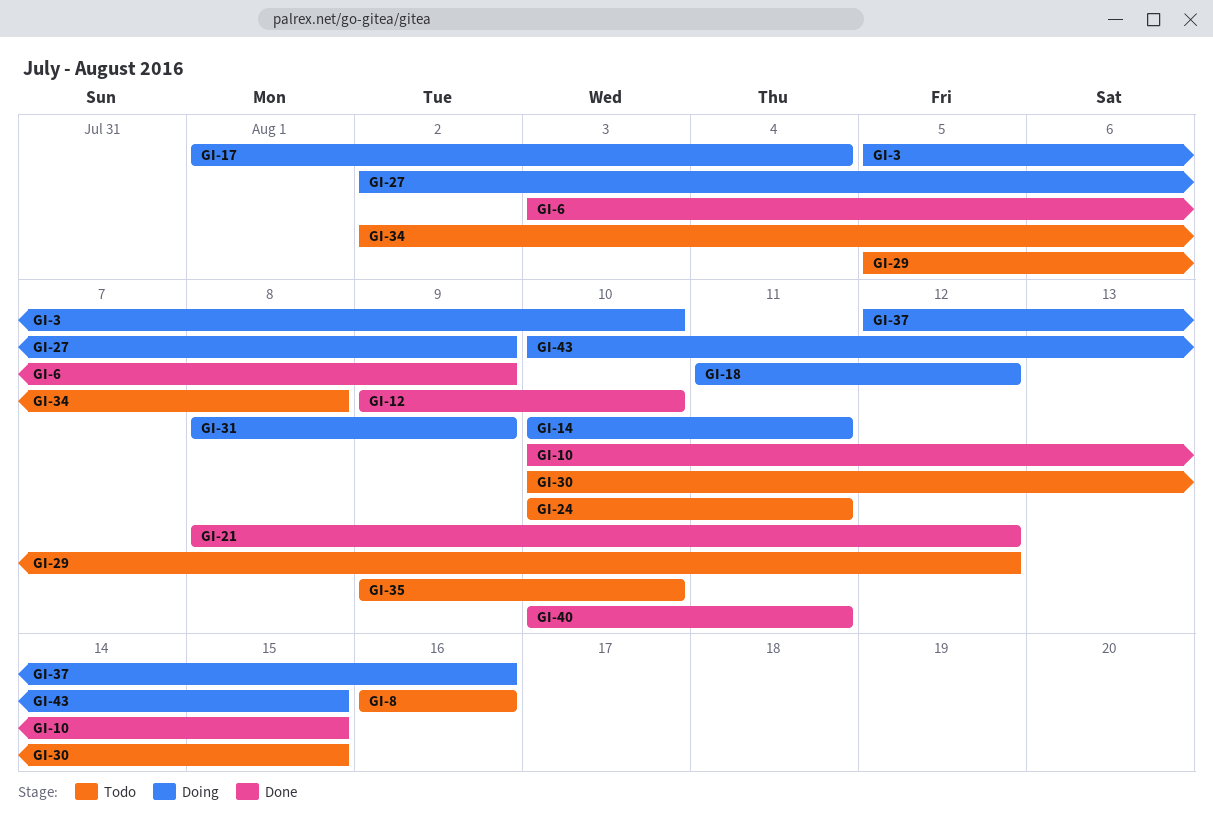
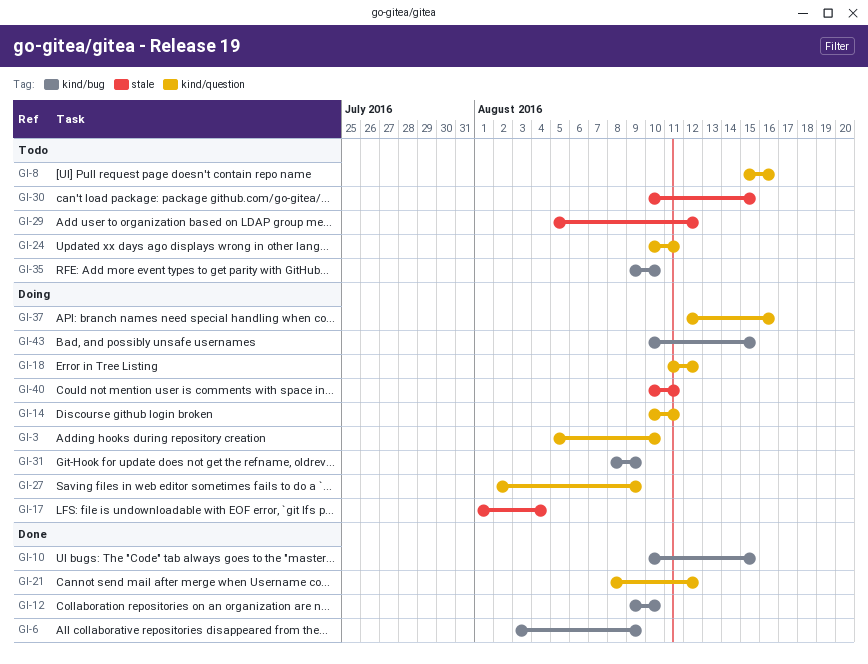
GI-8, start: Aug 16 -> Aug 15
GI-34: present -> none
GI-40, status: Done -> Doing

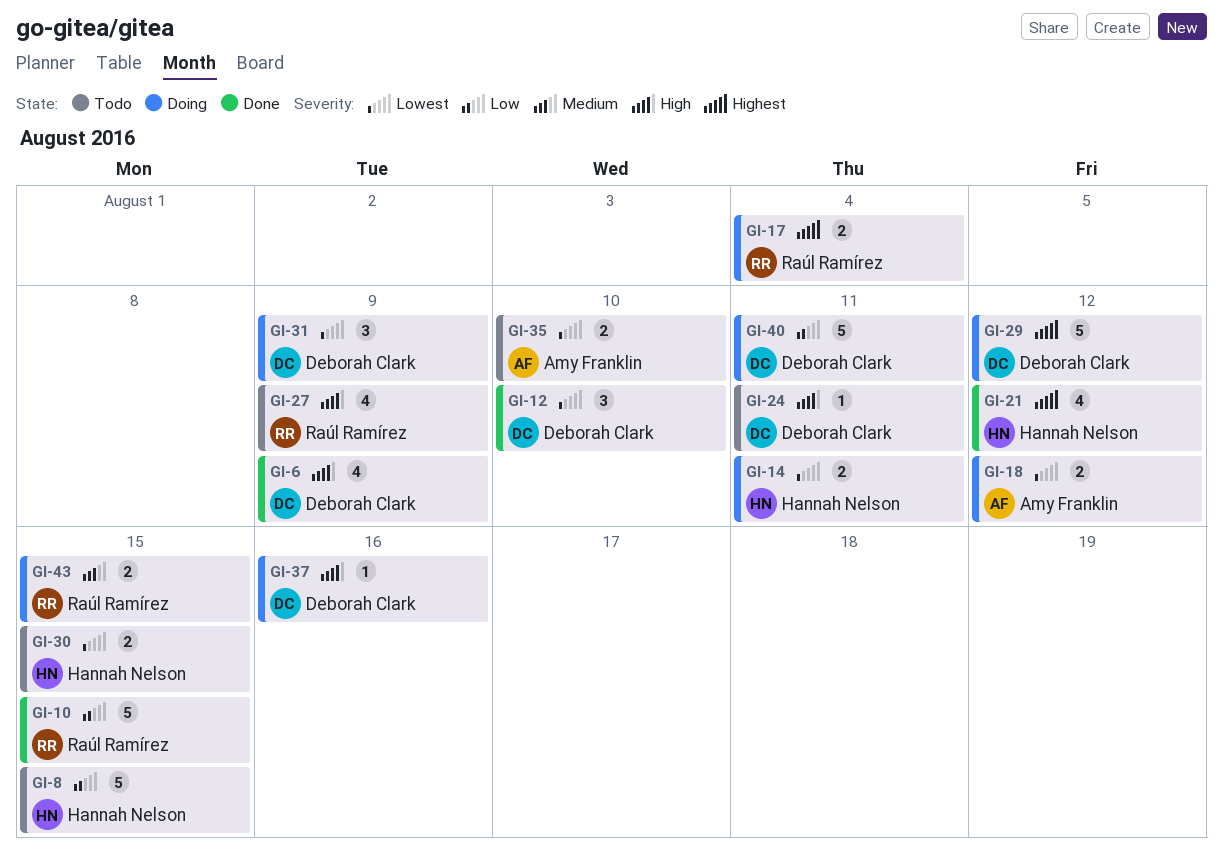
GI-3: present -> none
GI-8, due: Aug 16 -> Aug 15
GI-27, status: Doing -> Todo
GI-29, status: Todo -> Doing

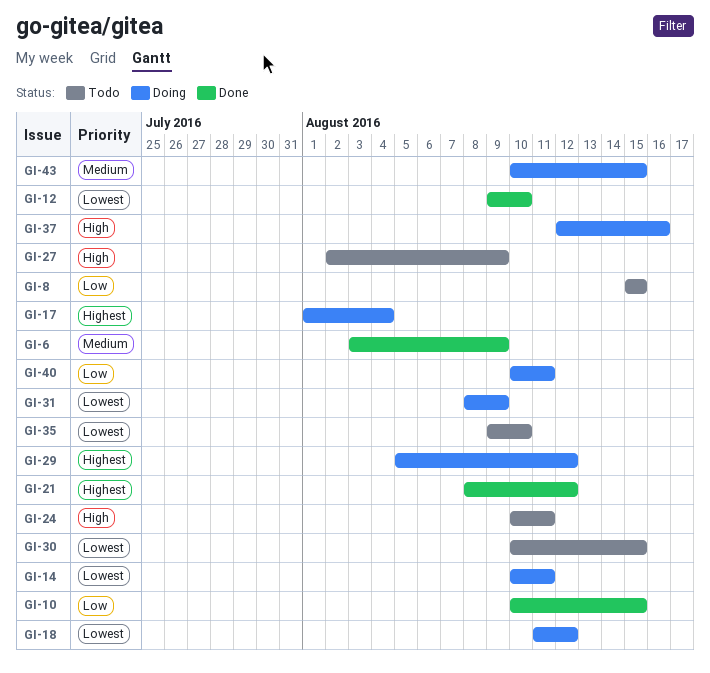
GI-6, priority: High -> Medium

